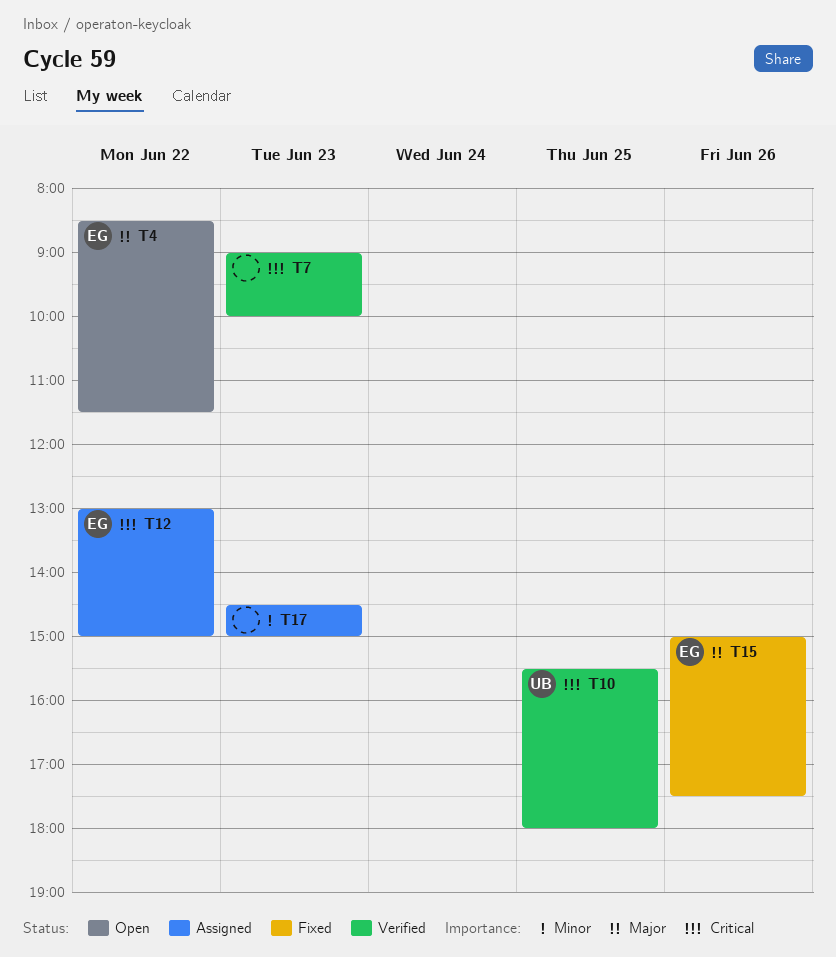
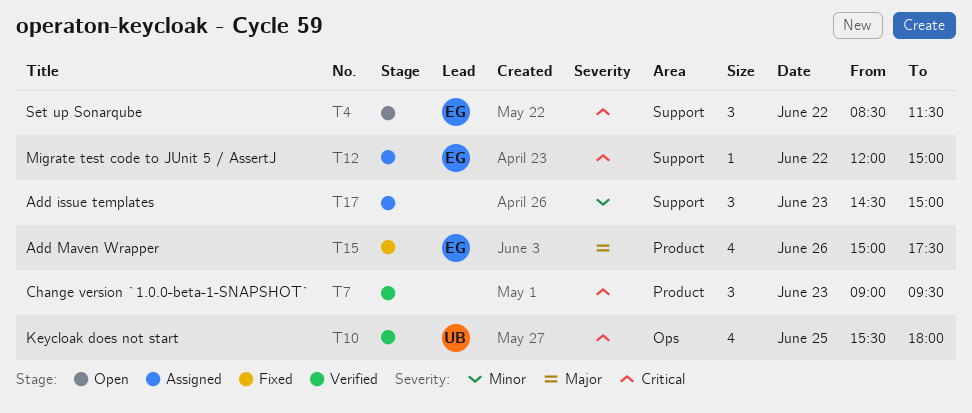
T4, priority: Major -> Critical
T7, ends: 10:00 -> 09:30
T12, begins: 13:00 -> 12:00

